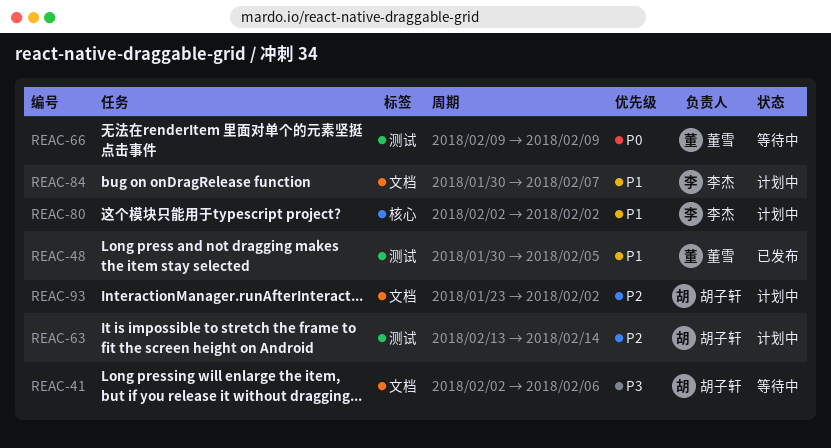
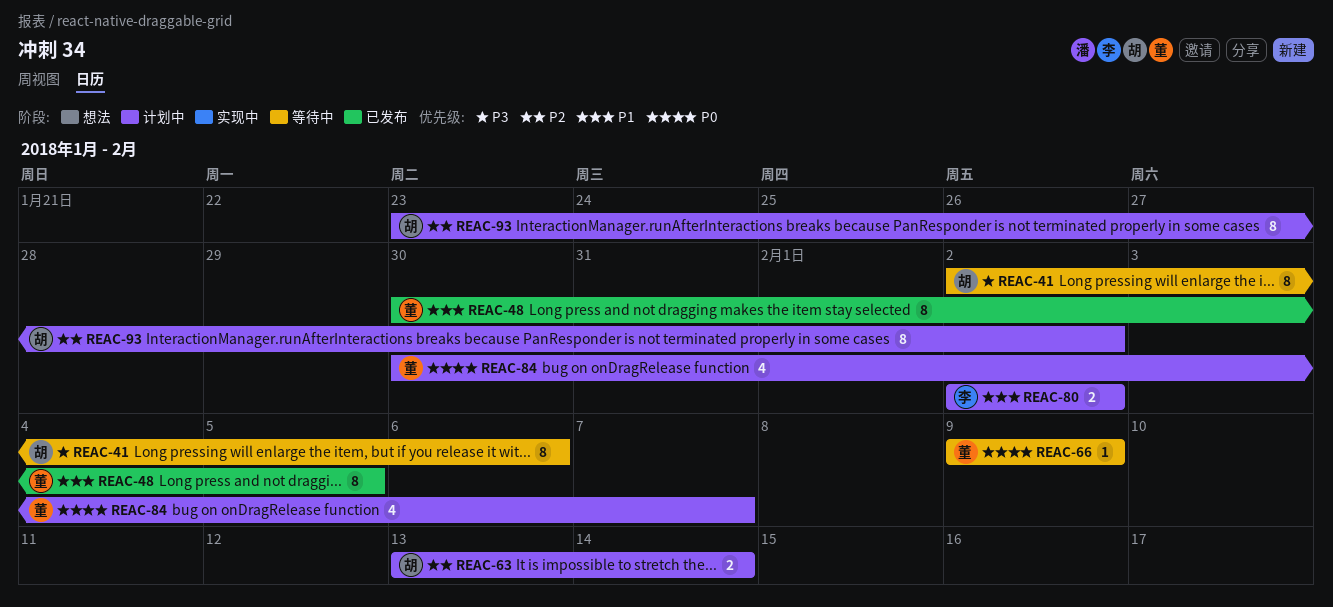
REAC-84, owner: 李杰 -> 董雪
REAC-84, priority: P1 -> P0

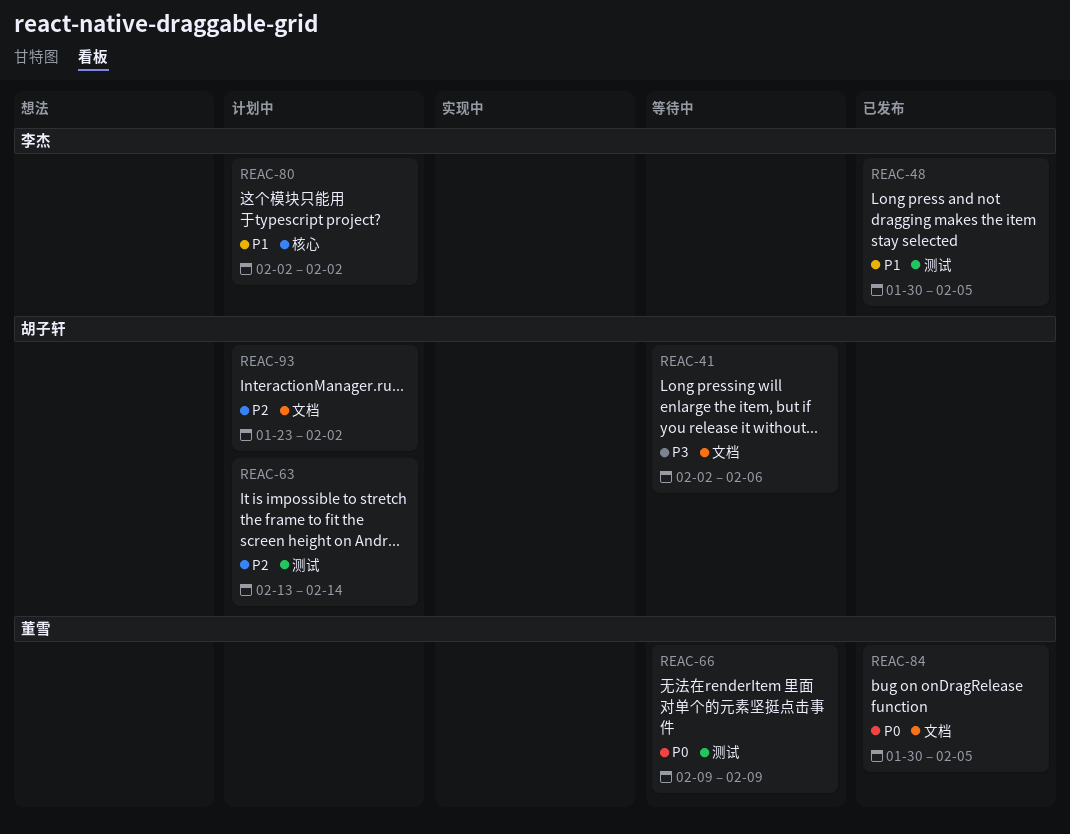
REAC-48, owner: 董雪 -> 李杰
REAC-84, status: 计划中 -> 已发布
REAC-84, due: Feb 7 -> Feb 5

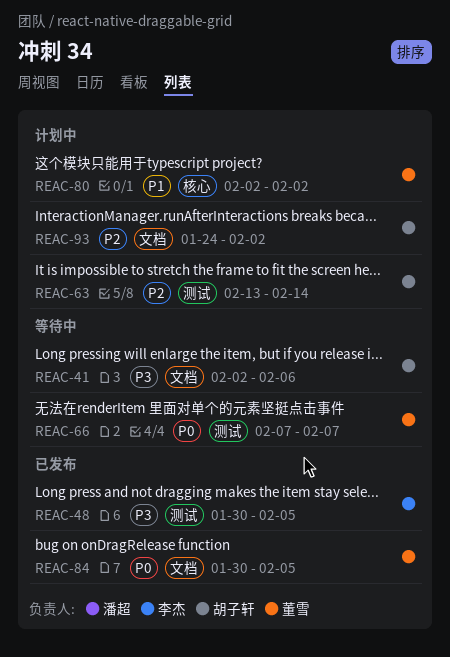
REAC-48, priority: P1 -> P3
REAC-66, start: Feb 9 -> Feb 7
REAC-66, due: Feb 9 -> Feb 7
REAC-80, owner: 李杰 -> 董雪
REAC-93, start: Jan 23 -> Jan 24

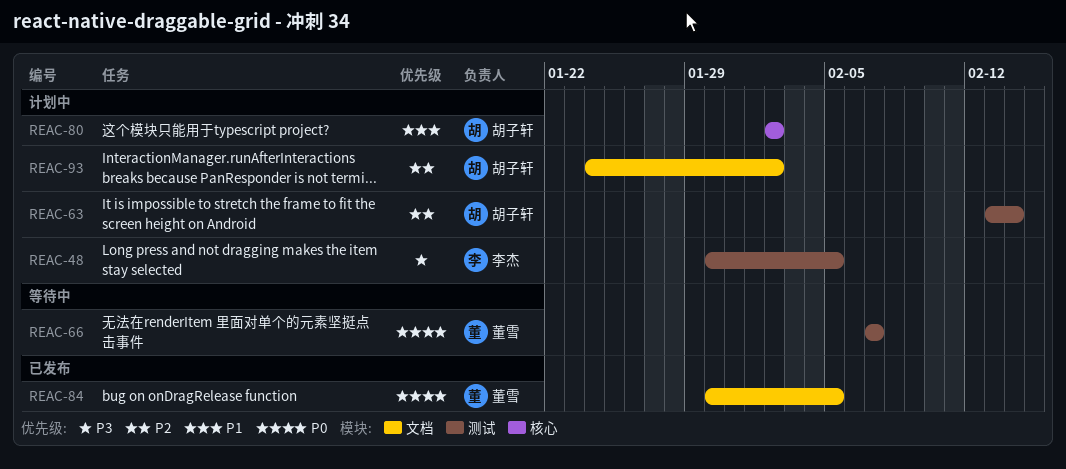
REAC-41: present -> none
REAC-48, status: 已发布 -> 计划中
REAC-80, owner: 董雪 -> 胡子轩

